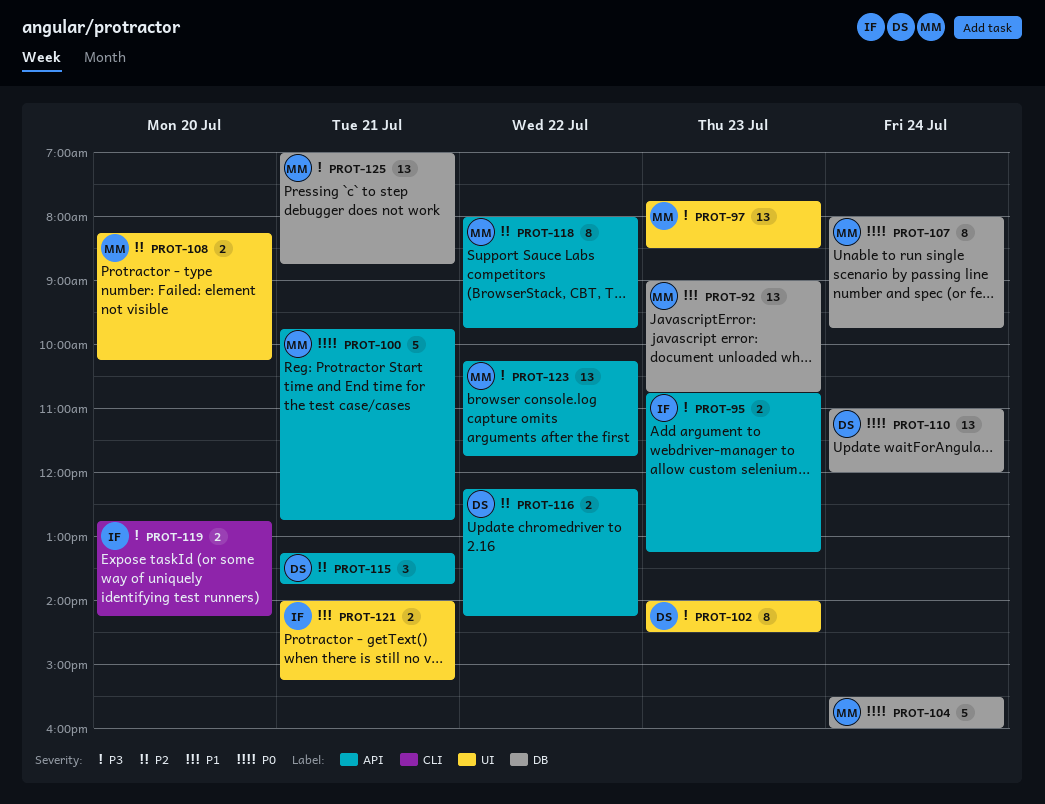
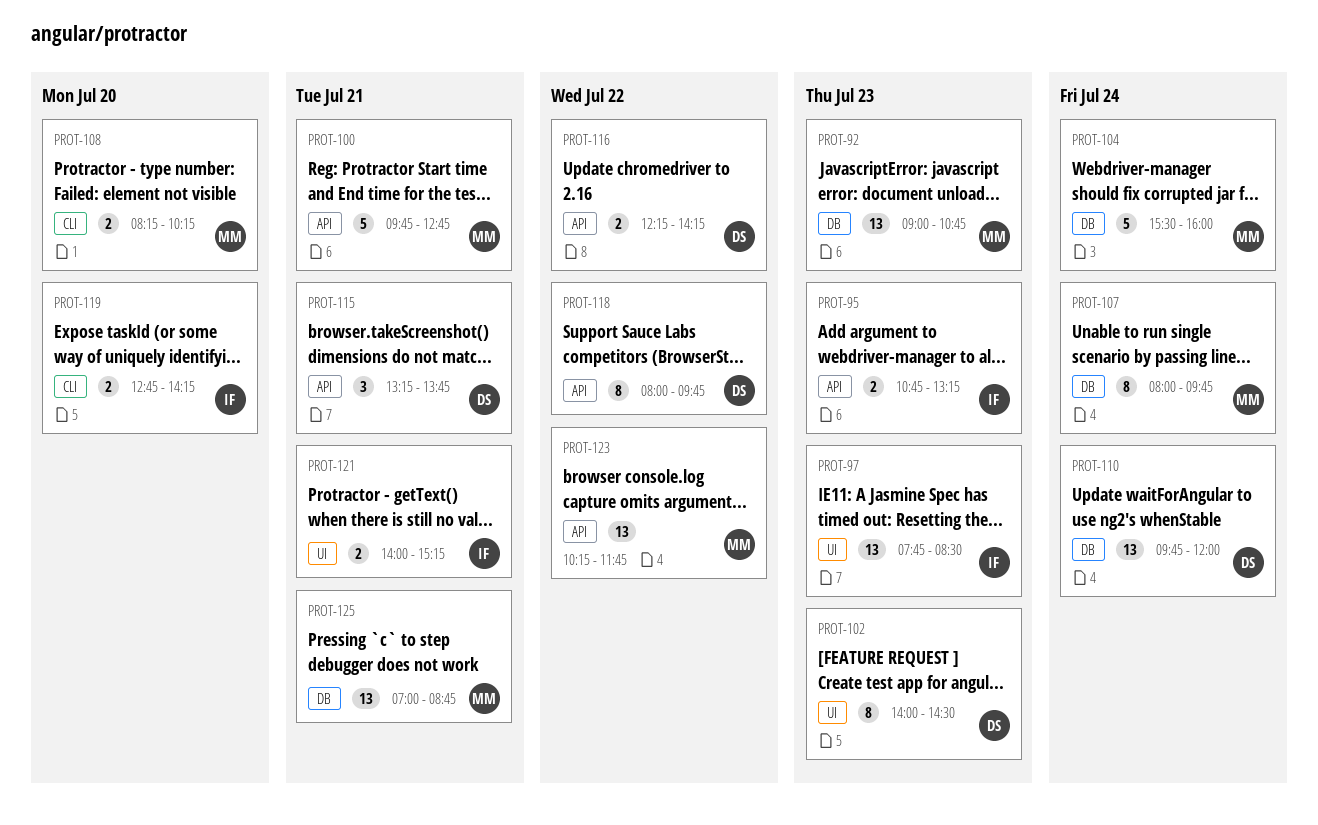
PROT-97, owner: MM -> IF
PROT-108, label: UI -> CLI
PROT-110, begins: 11:00 -> 09:45
PROT-118, owner: MM -> DS

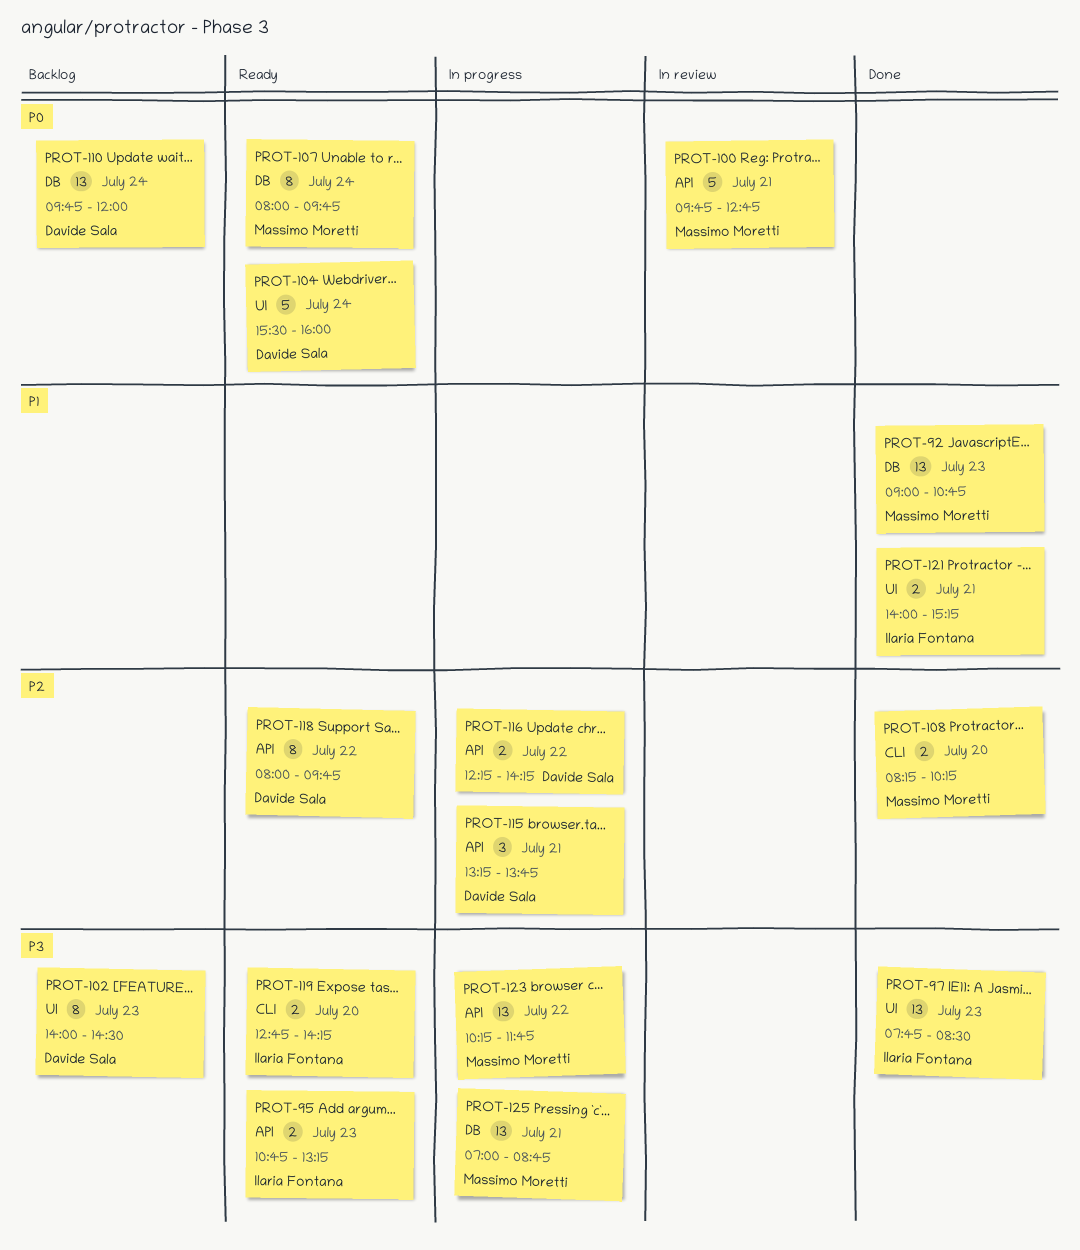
PROT-104, owner: Massimo Moretti -> Davide Sala
PROT-104, label: DB -> UI

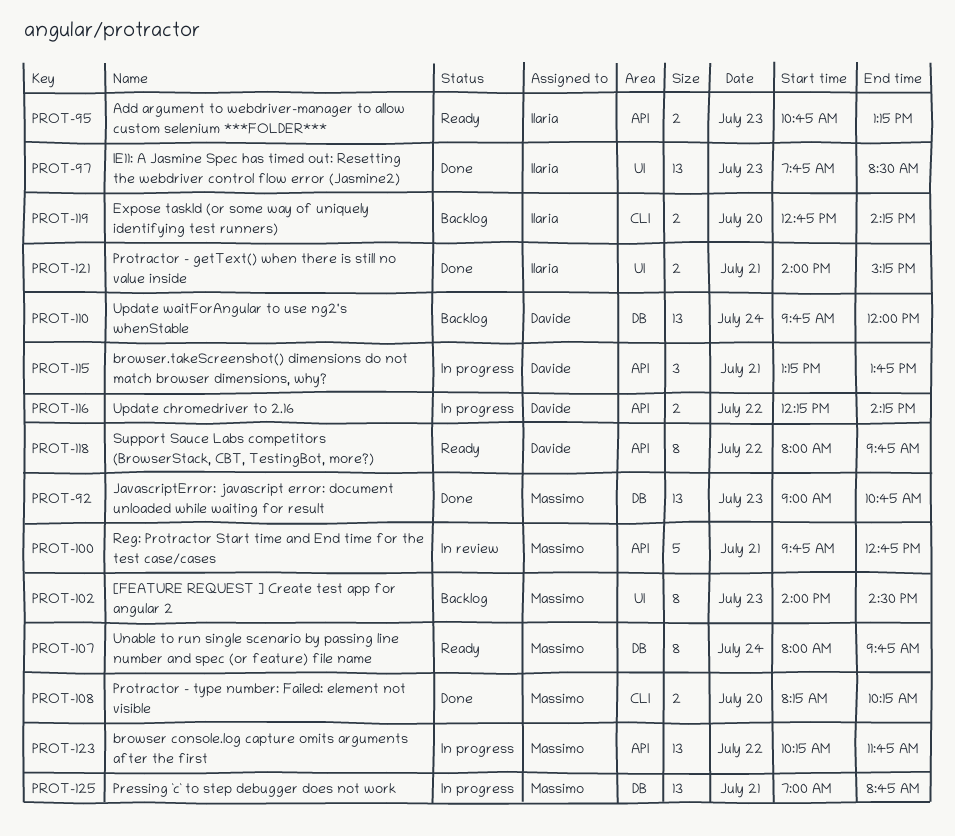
PROT-102, owner: Davide Sala -> Massimo Moretti
PROT-104: present -> none
PROT-119, status: Ready -> Backlog

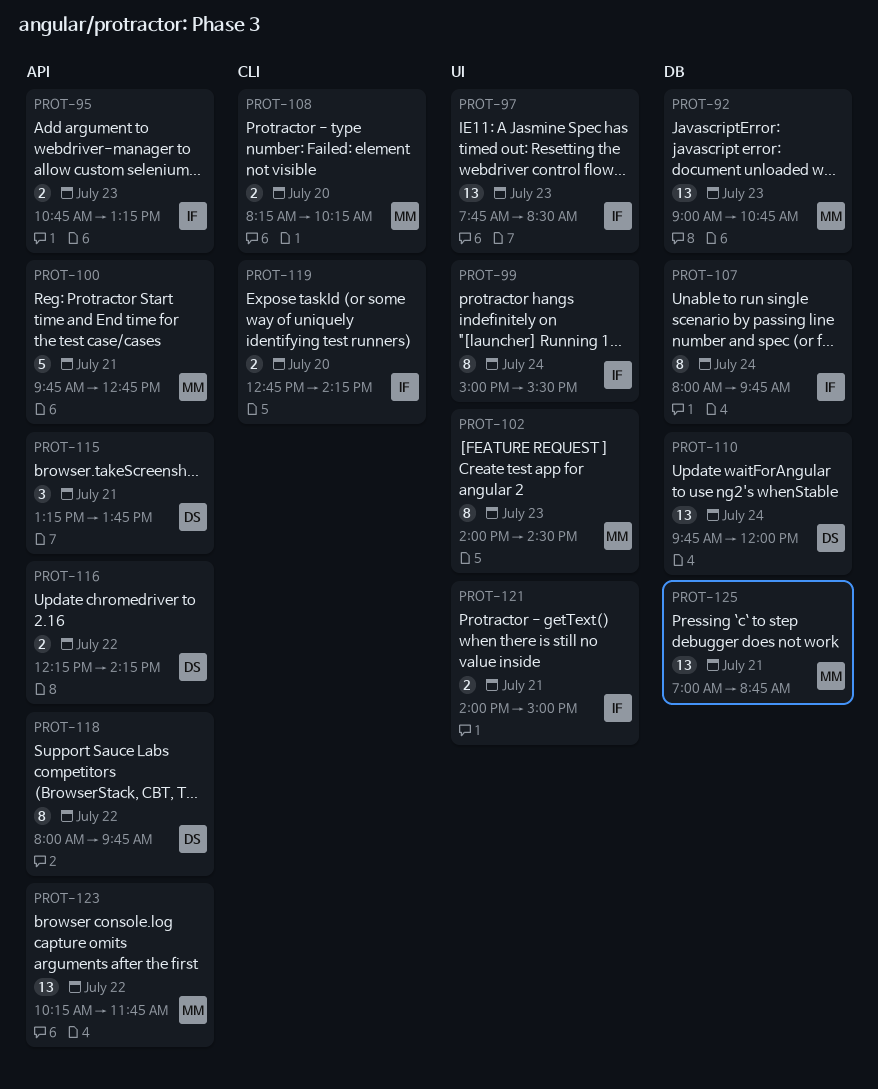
PROT-99: none -> present
PROT-107, owner: Massimo -> Ilaria
PROT-121, ends: 15:15 -> 15:00

